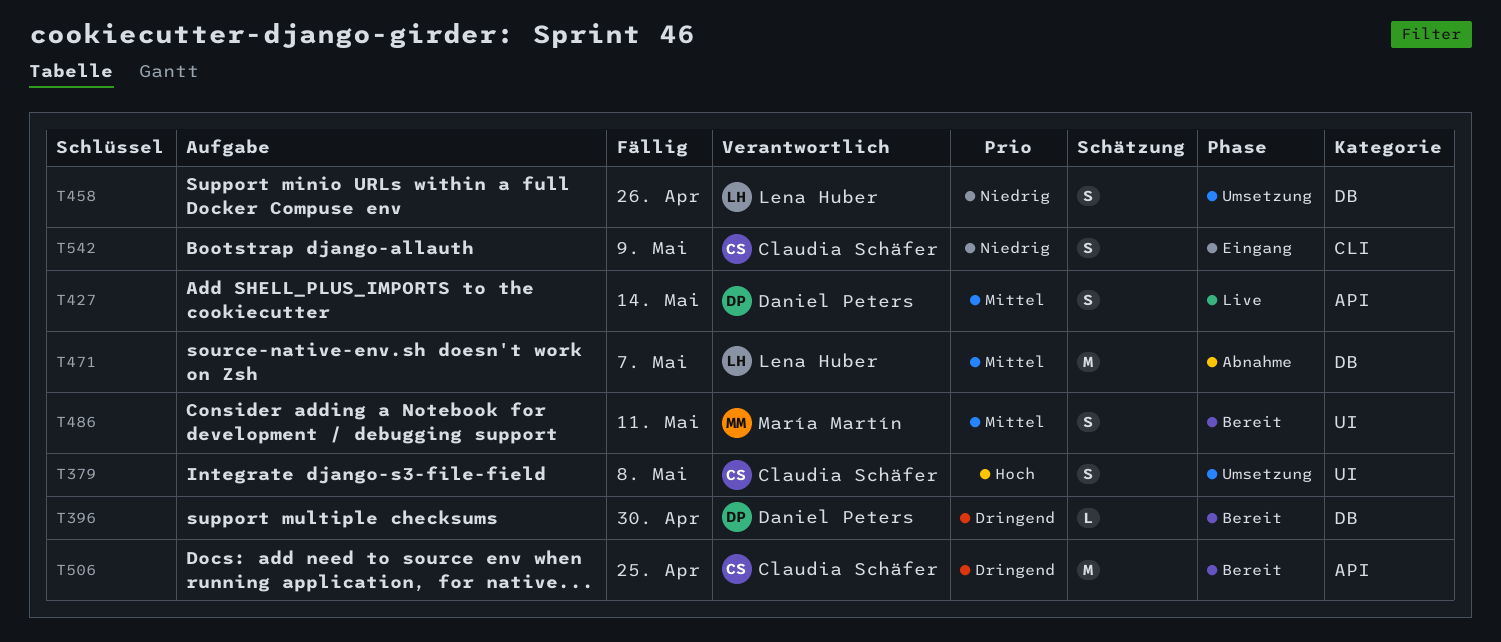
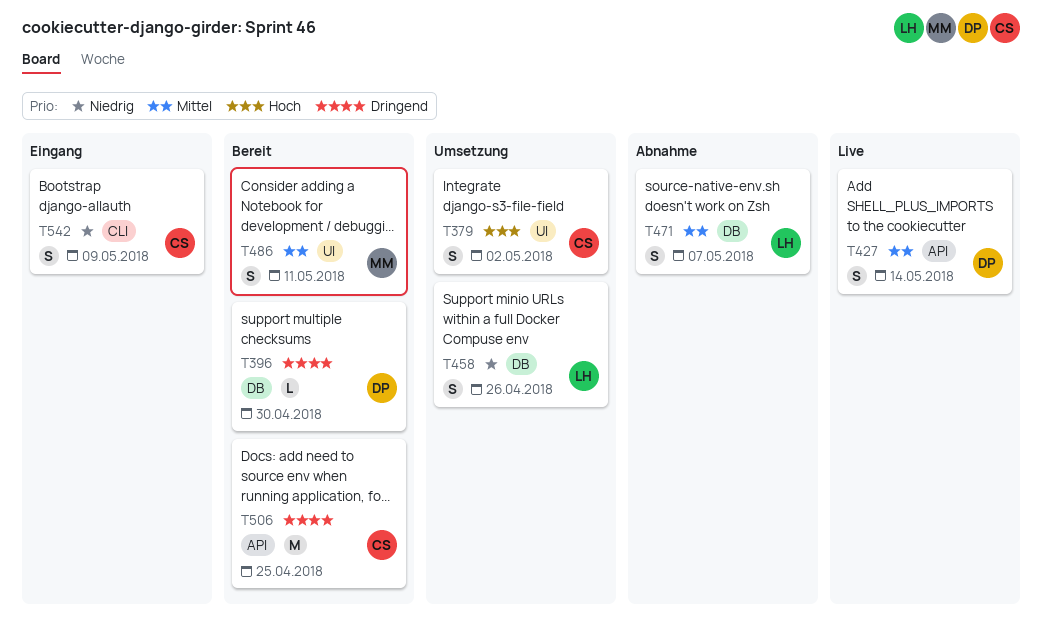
T379, due: May 8 -> May 2
T471, estimate: M -> S

